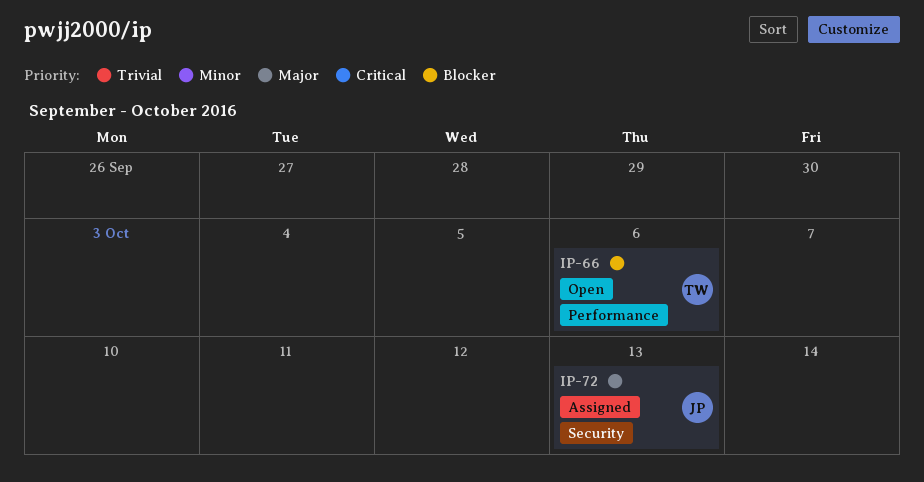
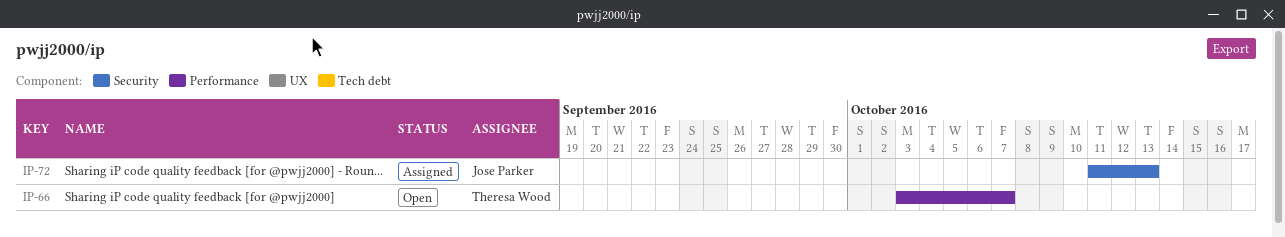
IP-66, due: Oct 6 -> Oct 7

